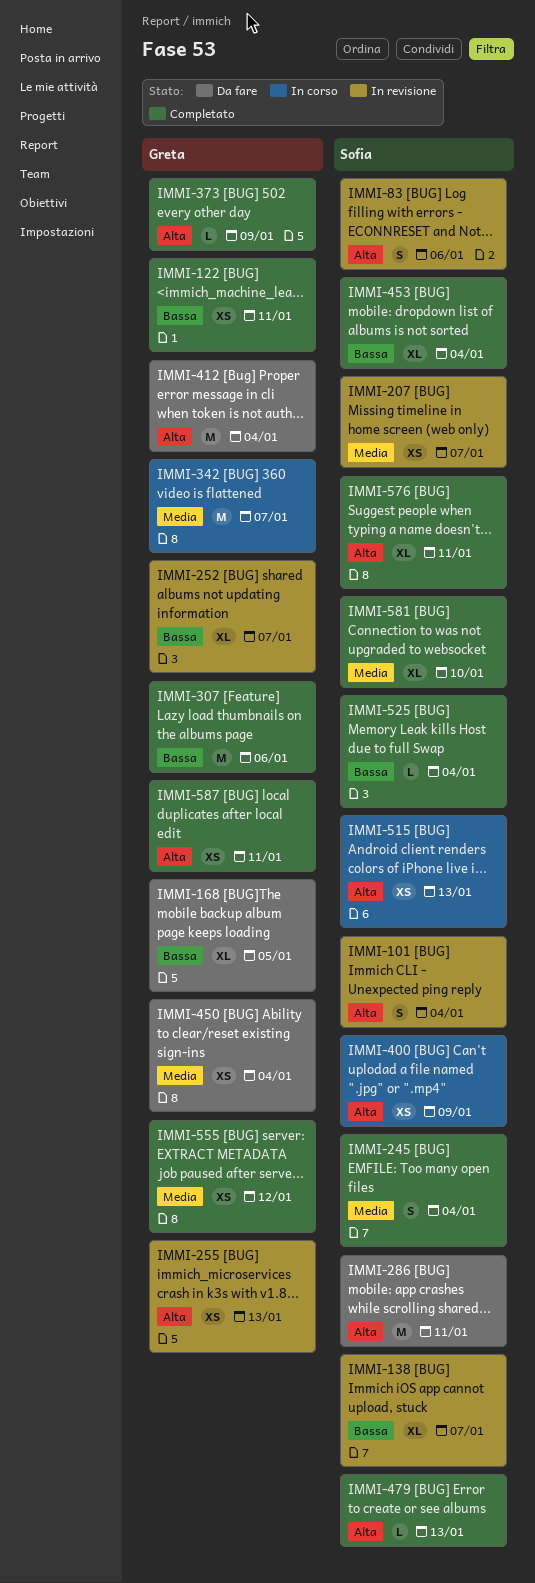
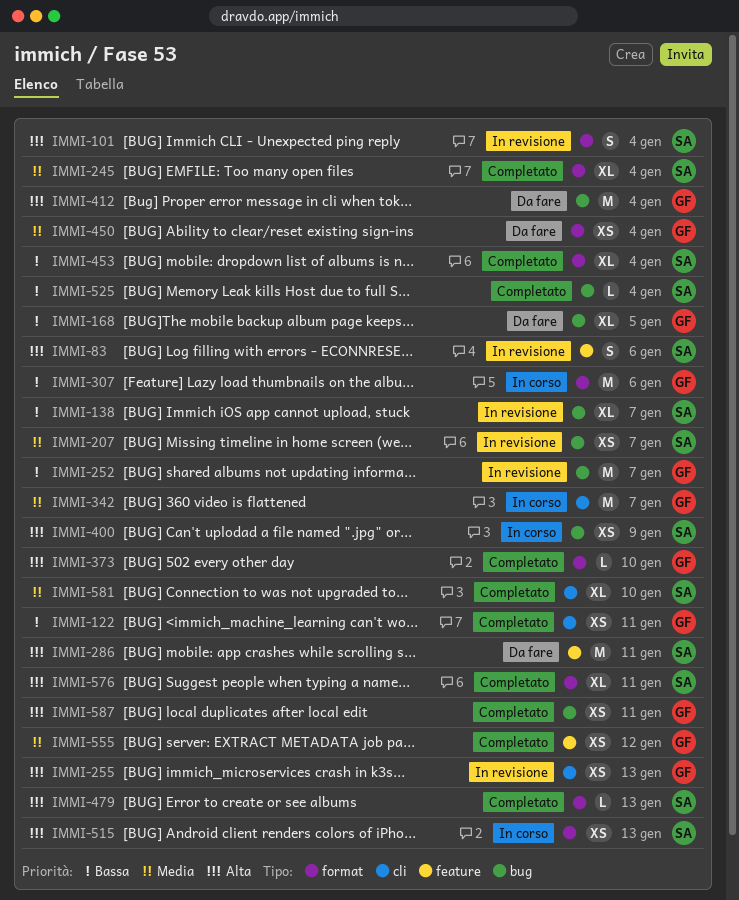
IMMI-245, estimate: S -> XL
IMMI-252, estimate: XL -> M
IMMI-307, status: Completato -> In corso
IMMI-373, due: Jan 9 -> Jan 10

